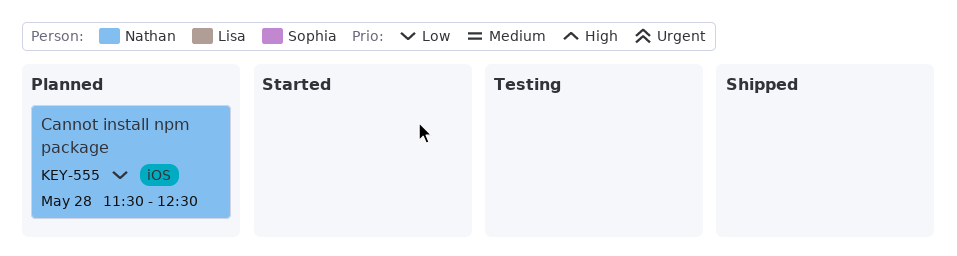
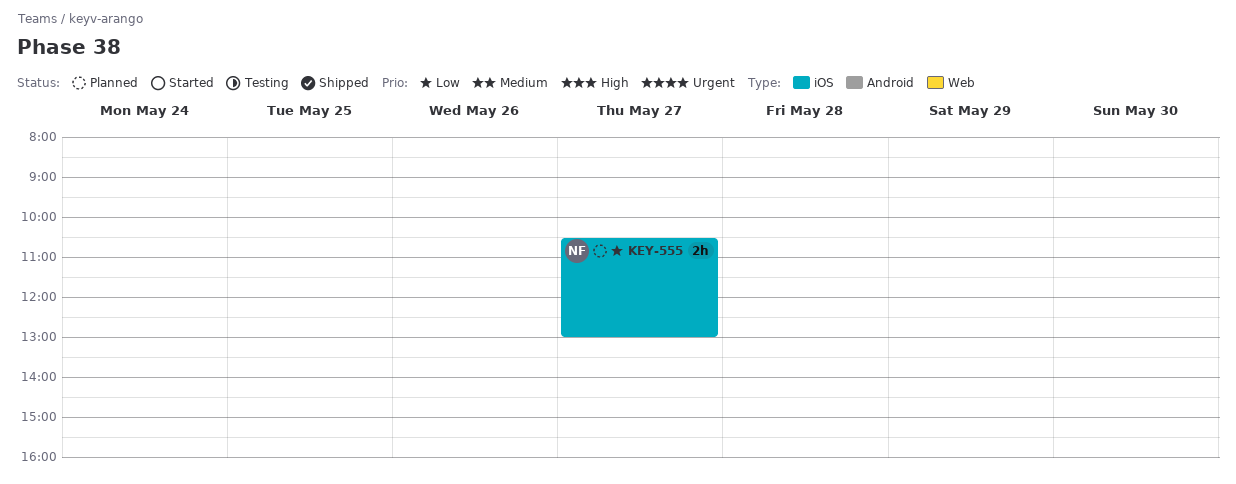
KEY-555, day: May 28 -> May 27
KEY-555, begins: 11:30 -> 10:30
KEY-555, ends: 12:30 -> 13:00

